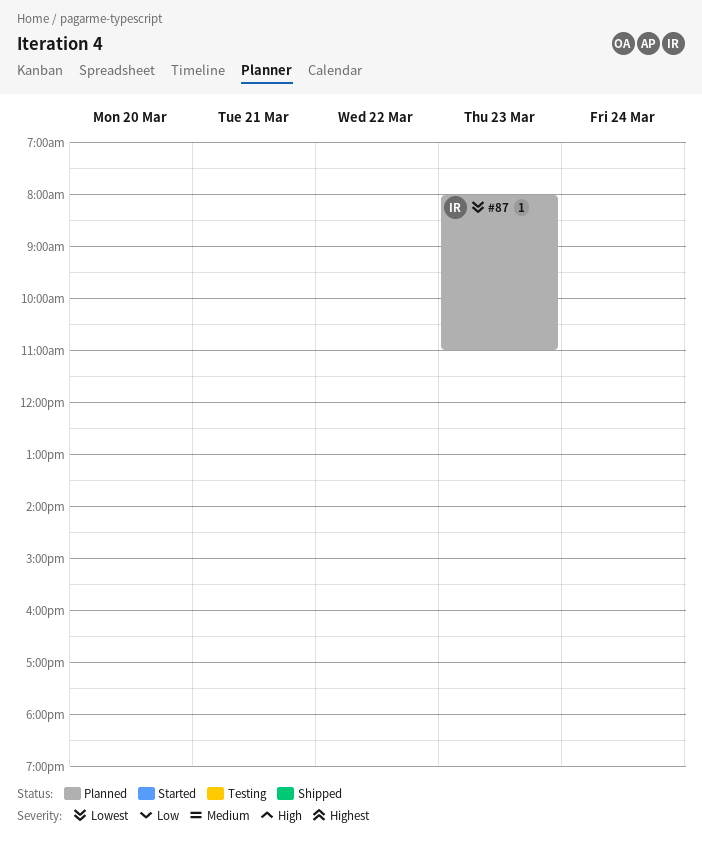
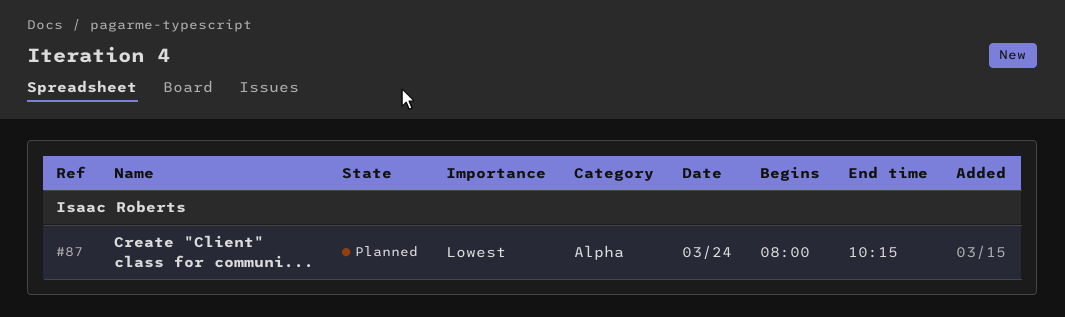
#87, day: Mar 23 -> Mar 24
#87, ends: 11:00 -> 10:15

